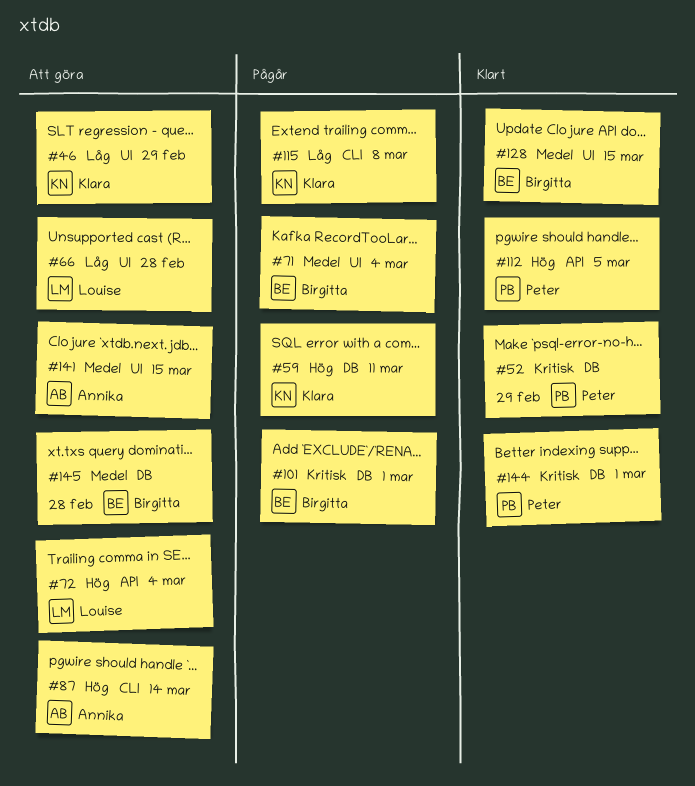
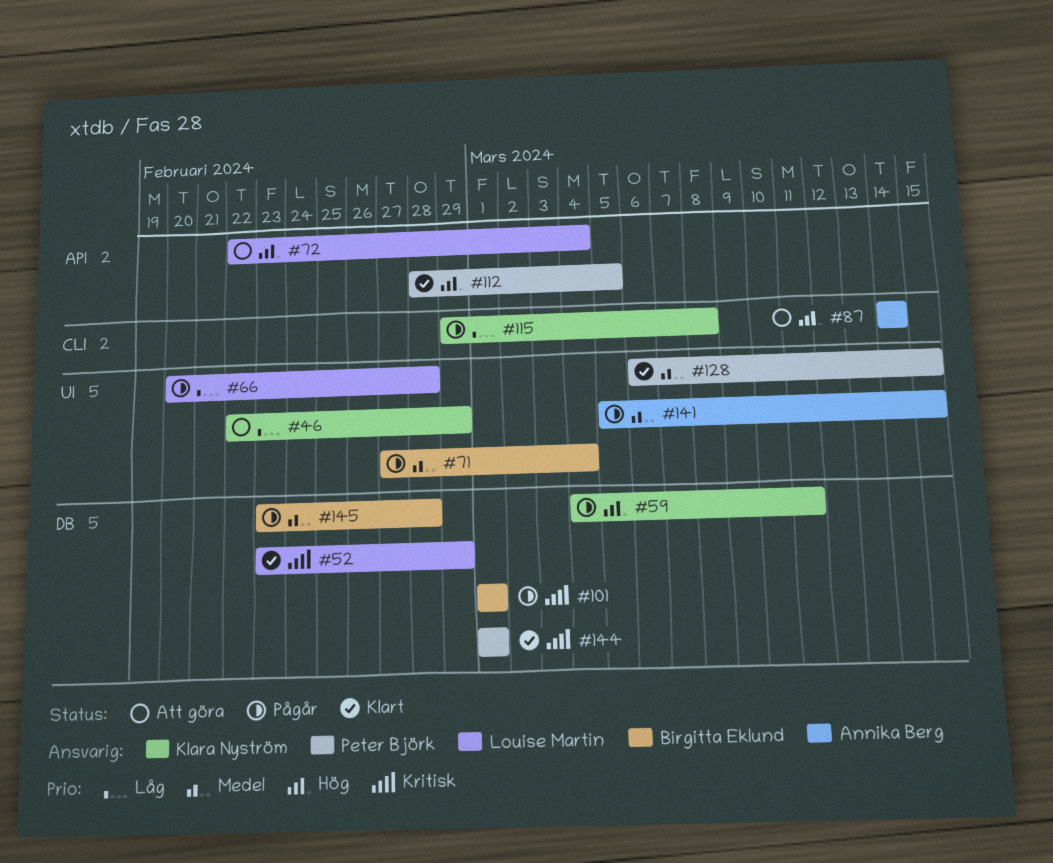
#52, owner: Peter Björk -> Louise Martin
#66, status: Att göra -> Pågår
#128, owner: Birgitta Eklund -> Peter Björk
#141, status: Att göra -> Pågår
#145, status: Att göra -> Pågår

